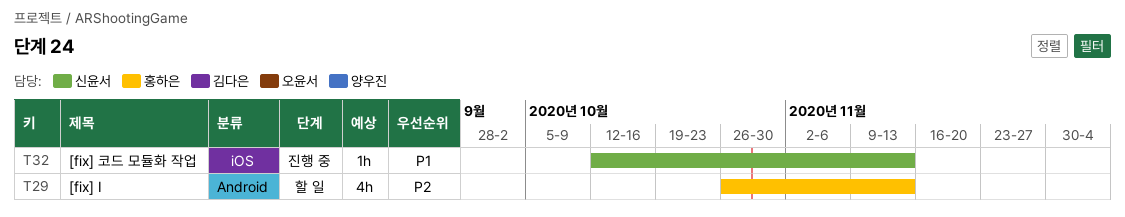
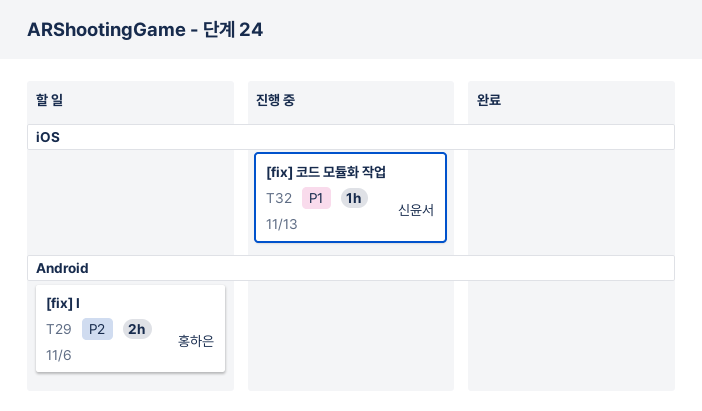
T29, estimate: 4h -> 2h
T29, due: Nov 13 -> Nov 6

